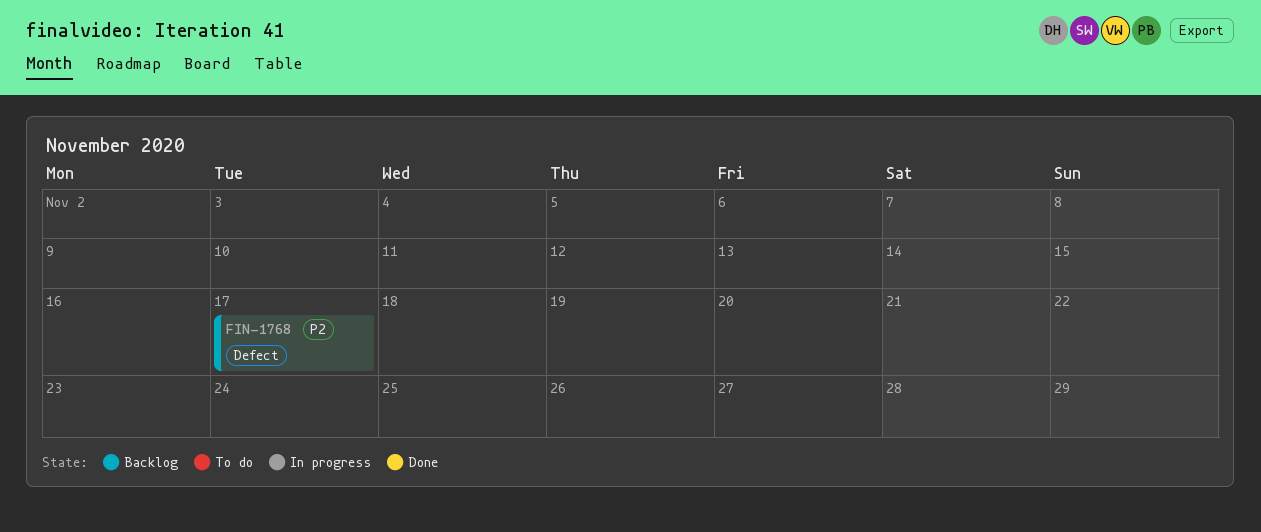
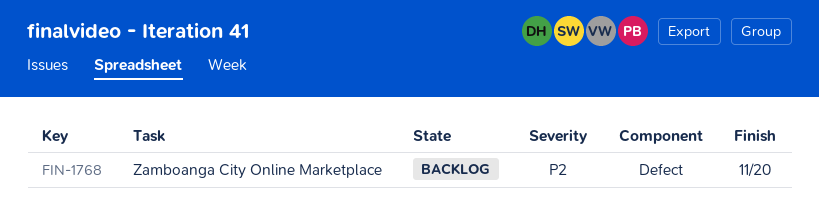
FIN-1768, due: Nov 17 -> Nov 20

